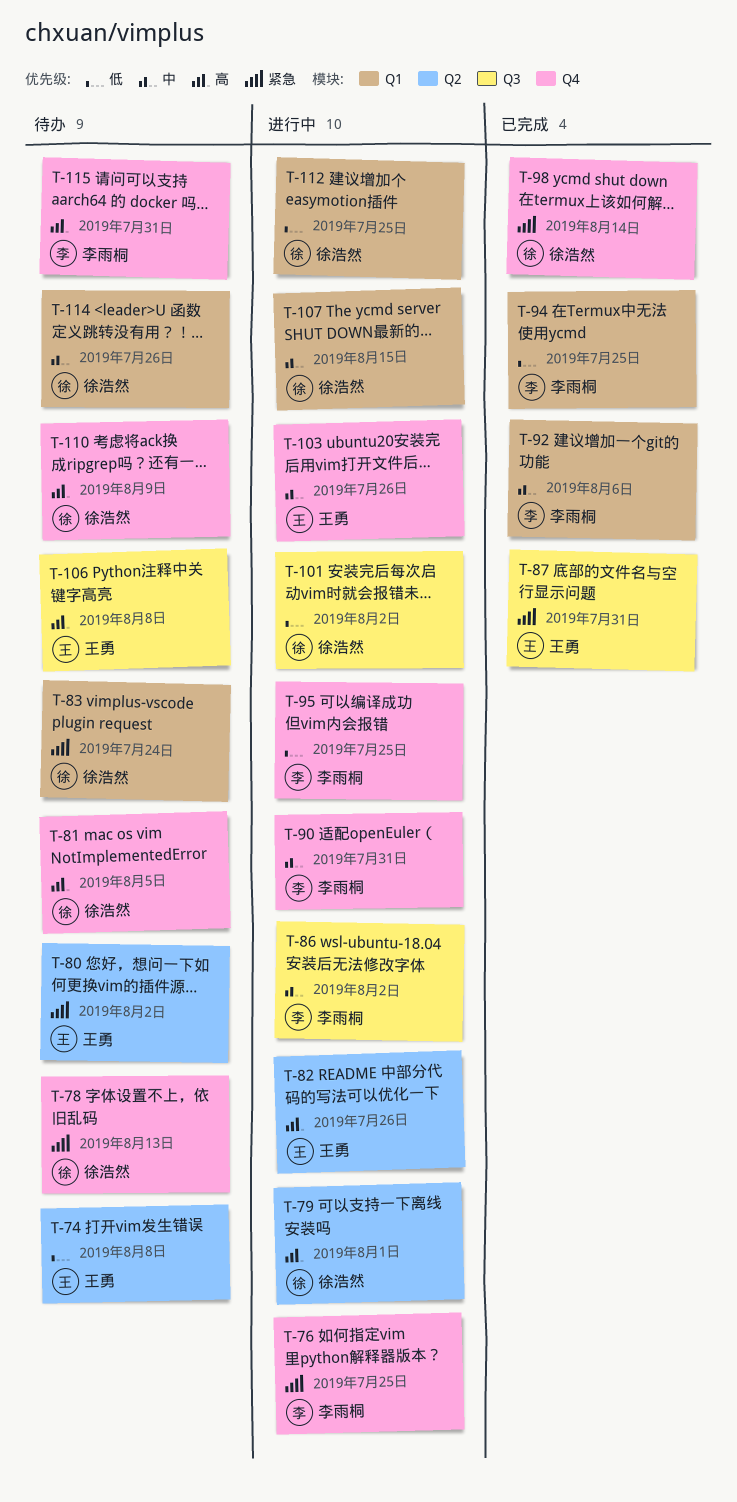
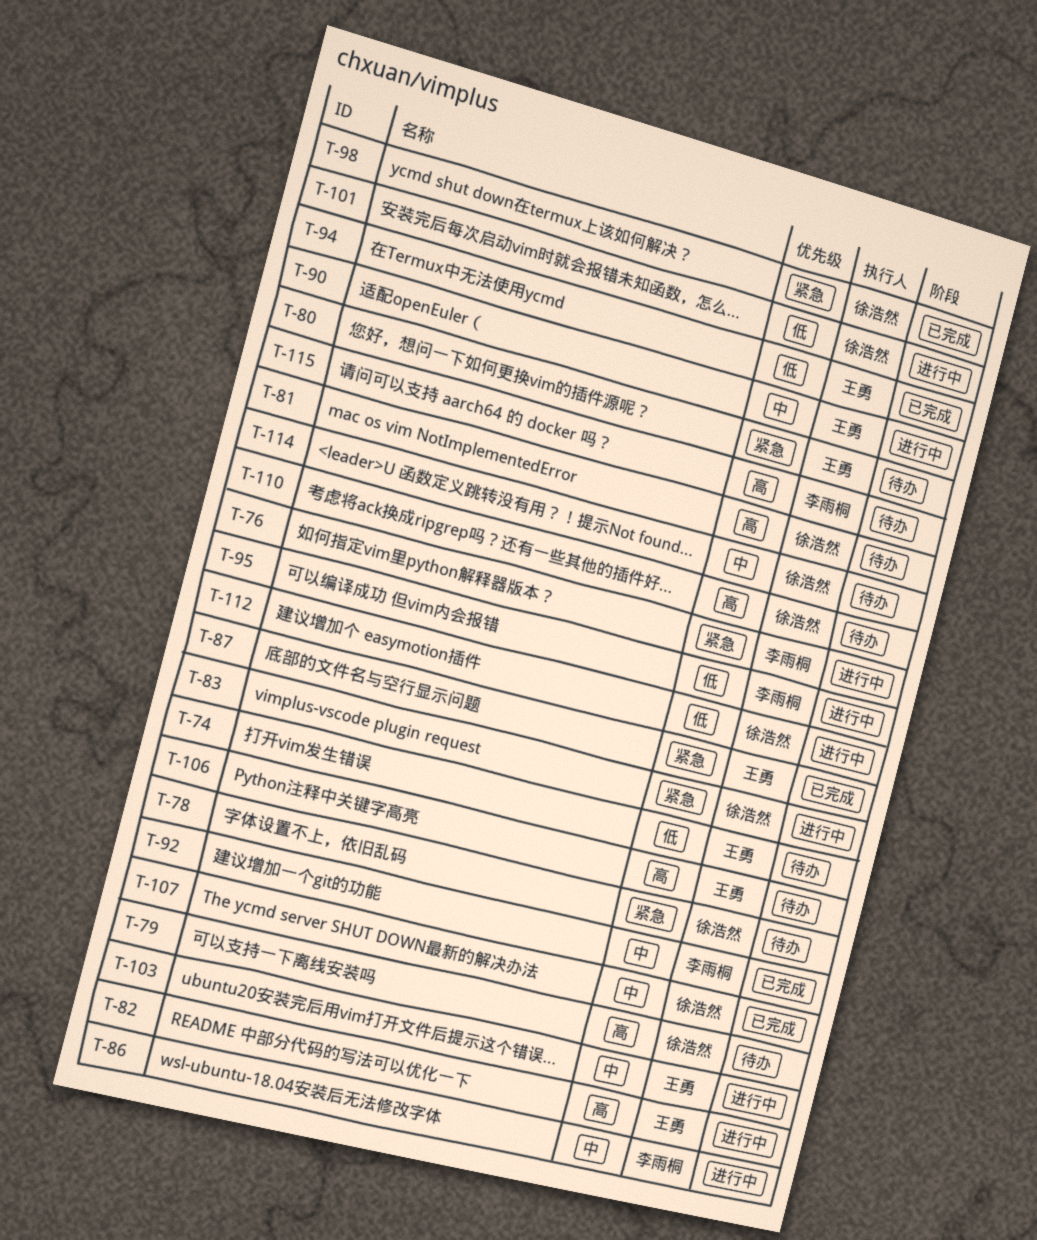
T-79, status: 进行中 -> 待办
T-83, status: 待办 -> 进行中
T-90, owner: 李雨桐 -> 王勇
T-94, owner: 李雨桐 -> 王勇
T-107, status: 进行中 -> 已完成

